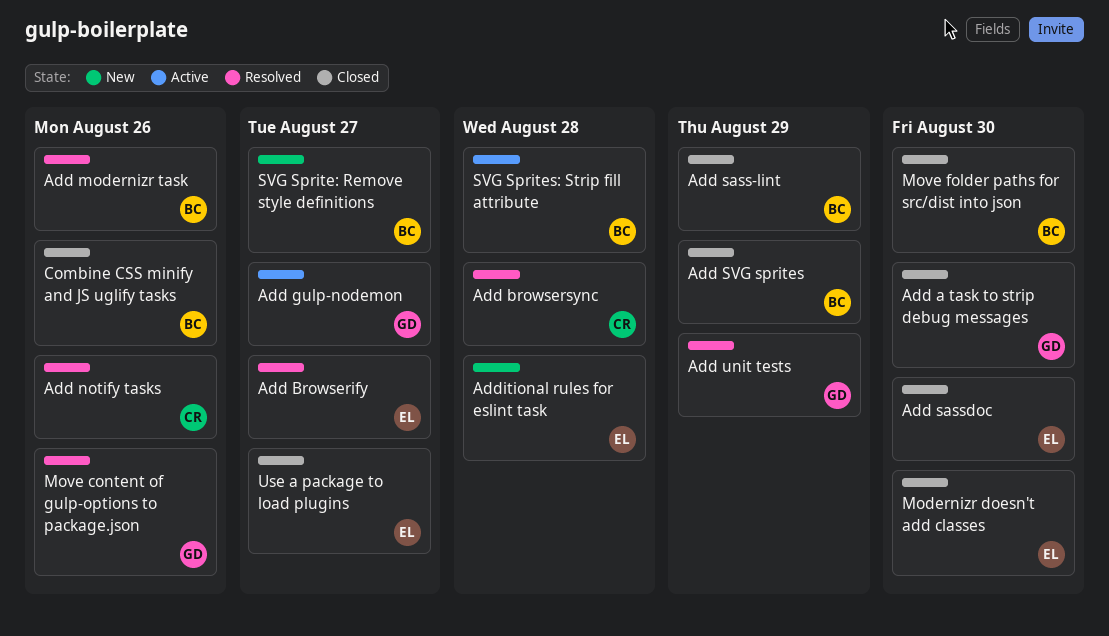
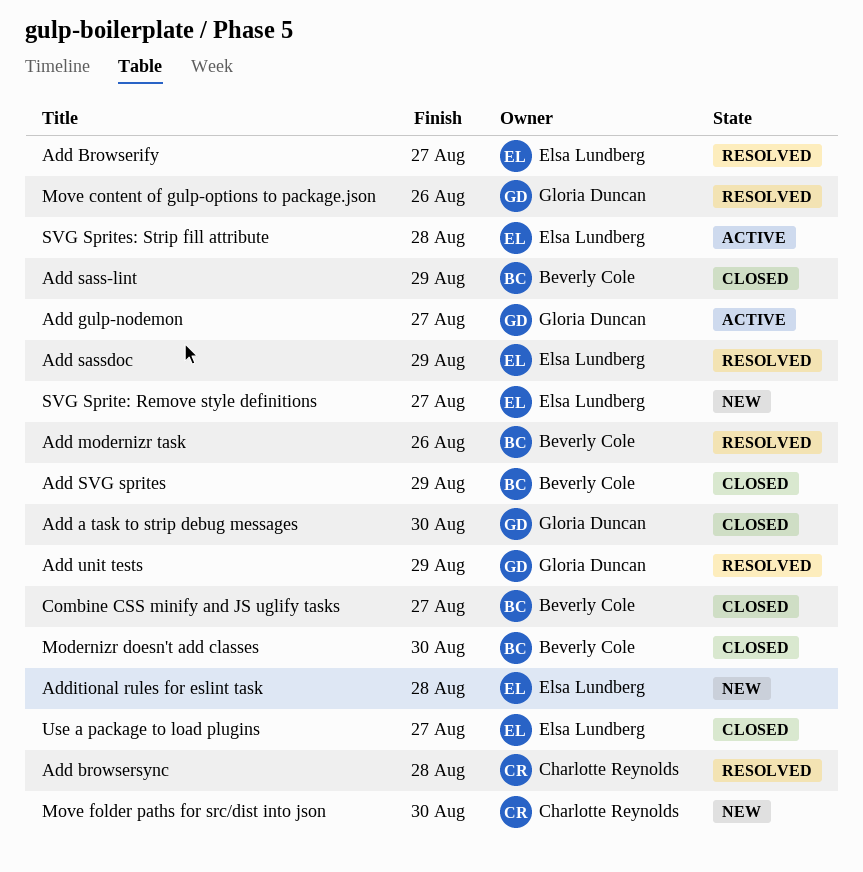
Add notify tasks: present -> none
Add sassdoc, status: Closed -> Resolved
Add sassdoc, due: Aug 30 -> Aug 29
Combine CSS minify and JS uglify tasks, due: Aug 26 -> Aug 27
Modernizr doesn't add classes, owner: Elsa Lundberg -> Beverly Cole
Move folder paths for src/dist into json, status: Closed -> New
Move folder paths for src/dist into json, owner: Beverly Cole -> Charlotte Reynolds
SVG Sprite: Remove style definitions, owner: Beverly Cole -> Elsa Lundberg
SVG Sprites: Strip fill attribute, owner: Beverly Cole -> Elsa Lundberg

